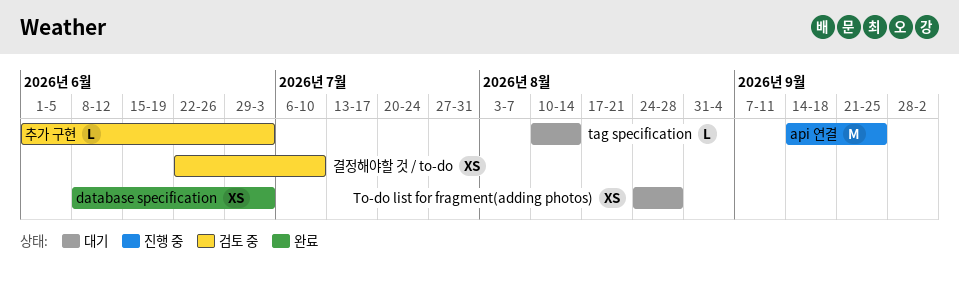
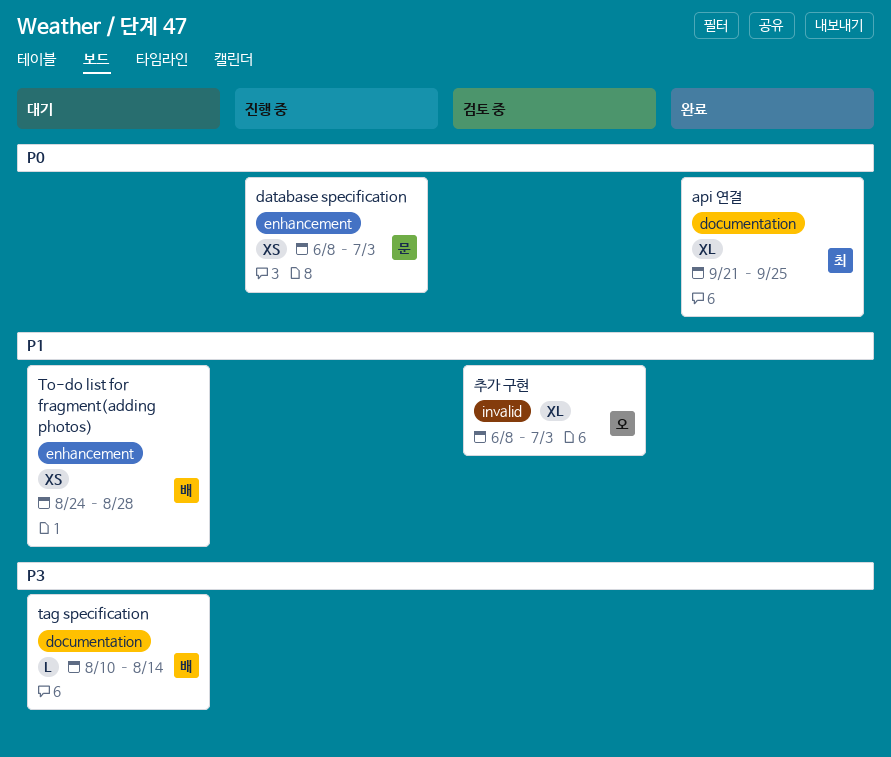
api 연결, status: 진행 중 -> 완료
api 연결, estimate: M -> XL
api 연결, start: Sep 14 -> Sep 21
database specification, status: 완료 -> 진행 중
결정해야할 것 / to-do: present -> none
추가 구현, estimate: L -> XL
추가 구현, start: Jun 1 -> Jun 8

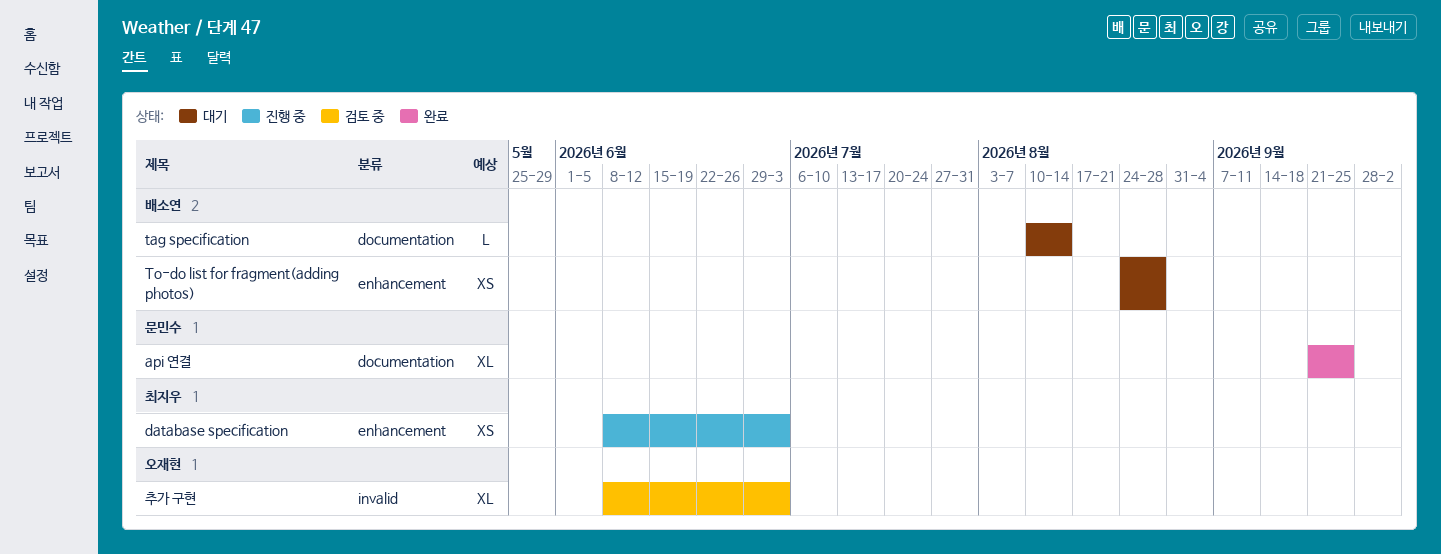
api 연결, owner: 최지우 -> 문민수
database specification, owner: 문민수 -> 최지우

